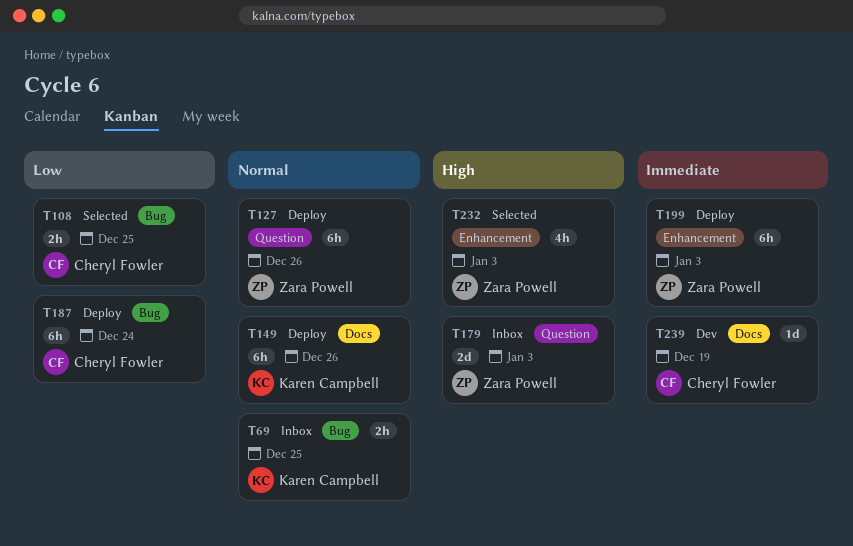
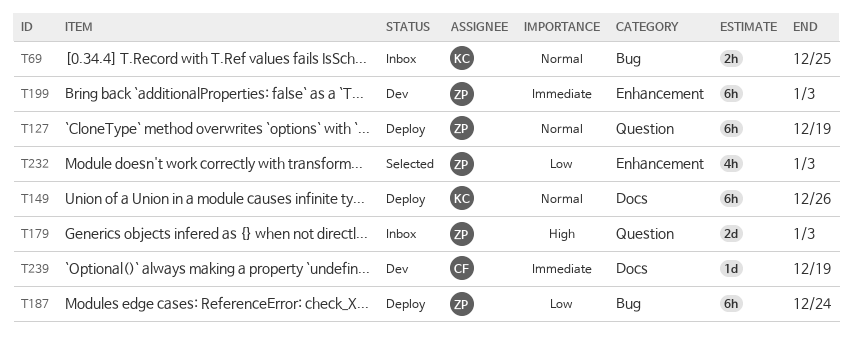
T108: present -> none
T127, due: Dec 26 -> Dec 19
T187, owner: Cheryl Fowler -> Zara Powell
T199, status: Deploy -> Dev
T232, priority: High -> Low

